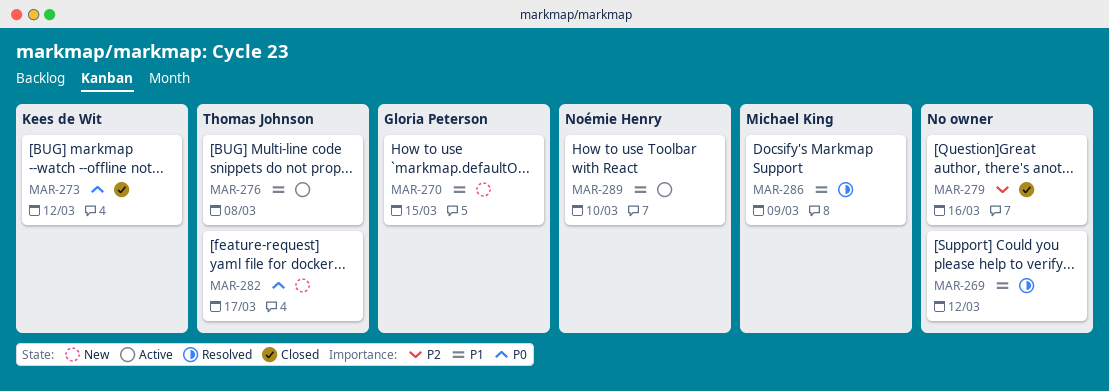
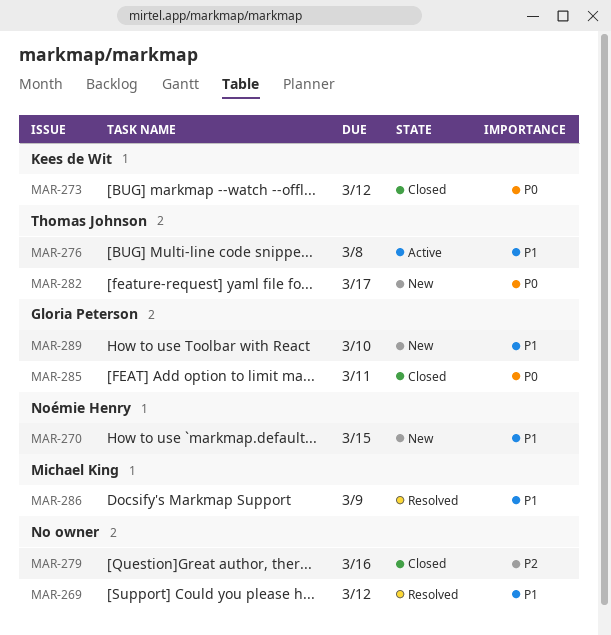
MAR-270, owner: Gloria Peterson -> Noémie Henry
MAR-285: none -> present
MAR-289, status: Active -> New
MAR-289, owner: Noémie Henry -> Gloria Peterson

